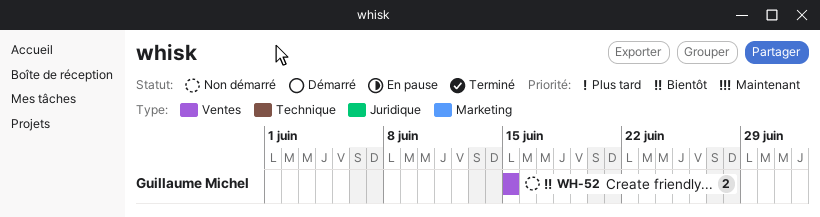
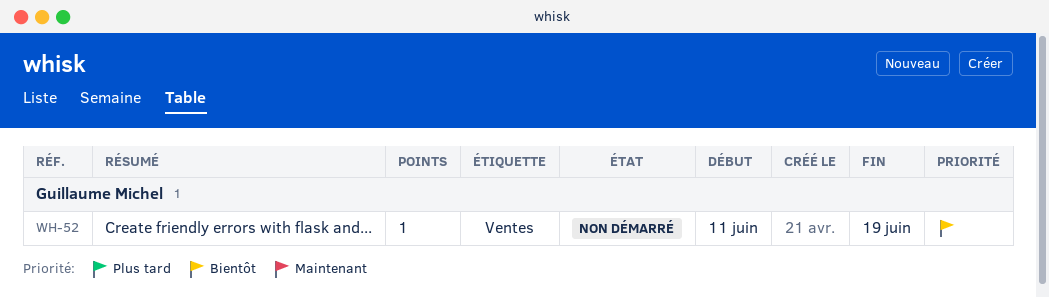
WH-52, estimate: 2 -> 1
WH-52, start: Jun 15 -> Jun 11
WH-52, due: Jun 15 -> Jun 19

